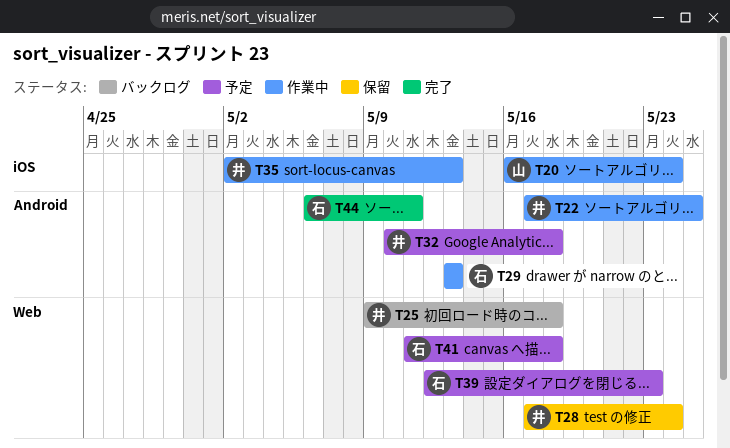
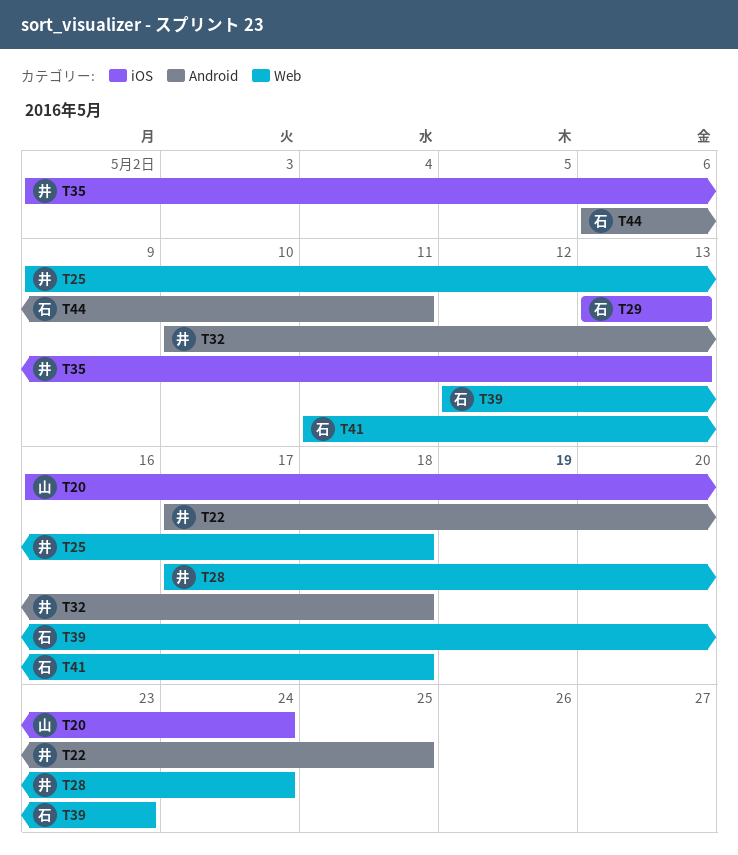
T29, label: Android -> iOS

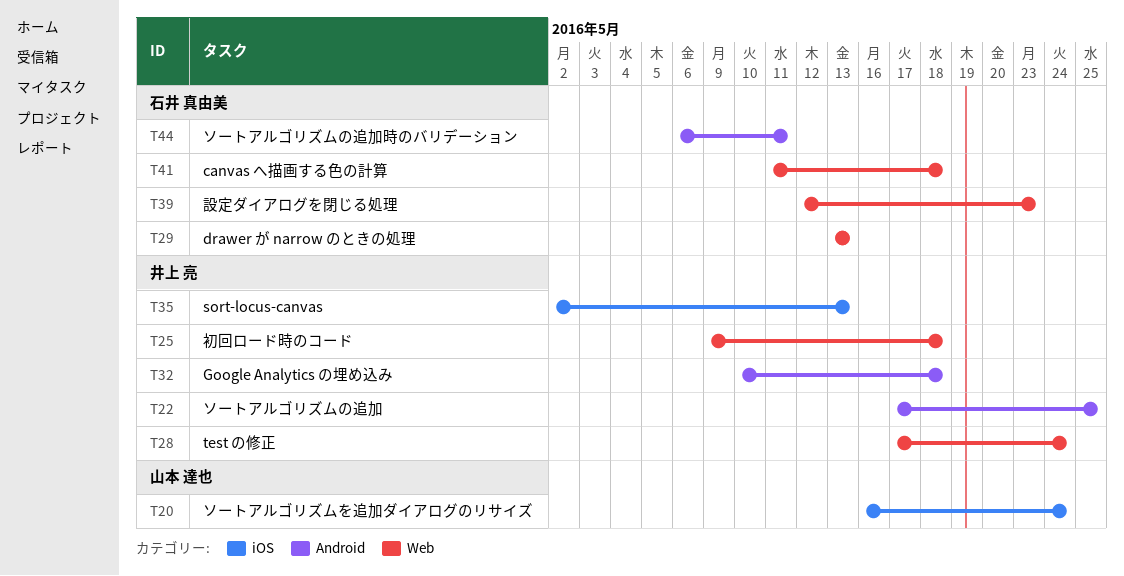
T29, label: iOS -> Web

